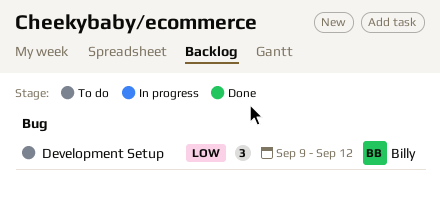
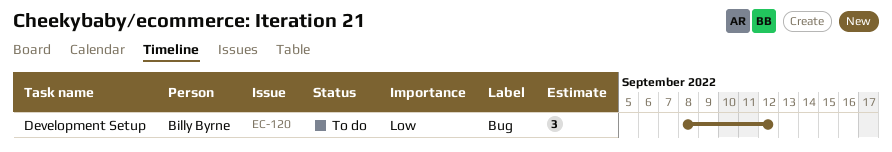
Development Setup, start: Sep 9 -> Sep 8

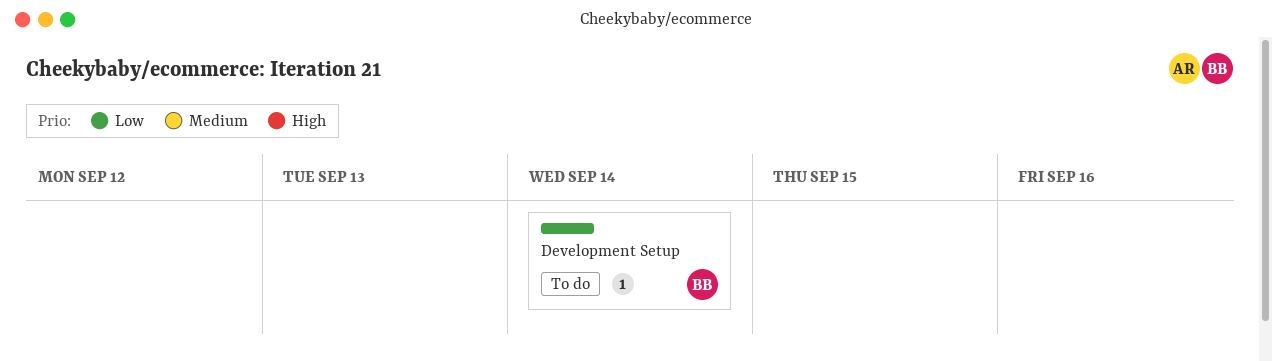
Development Setup, estimate: 3 -> 1
Development Setup, due: Sep 12 -> Sep 14

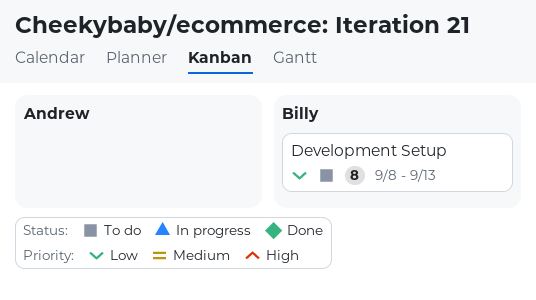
Development Setup, estimate: 1 -> 8
Development Setup, due: Sep 14 -> Sep 13

